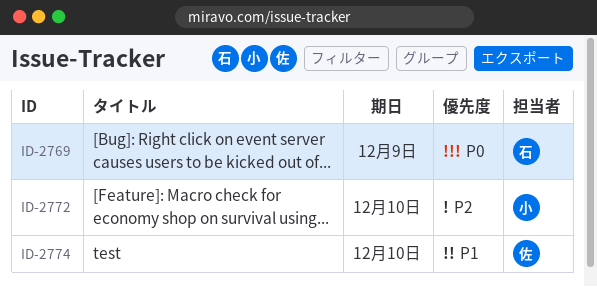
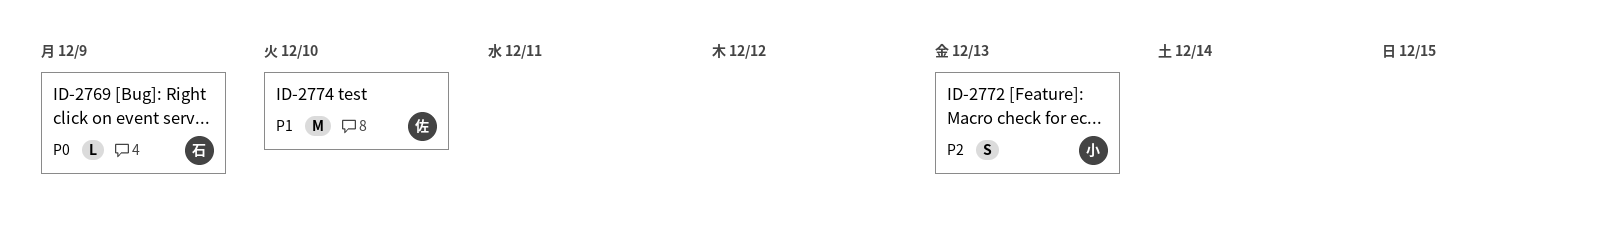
ID-2772, due: Dec 10 -> Dec 13

